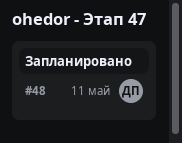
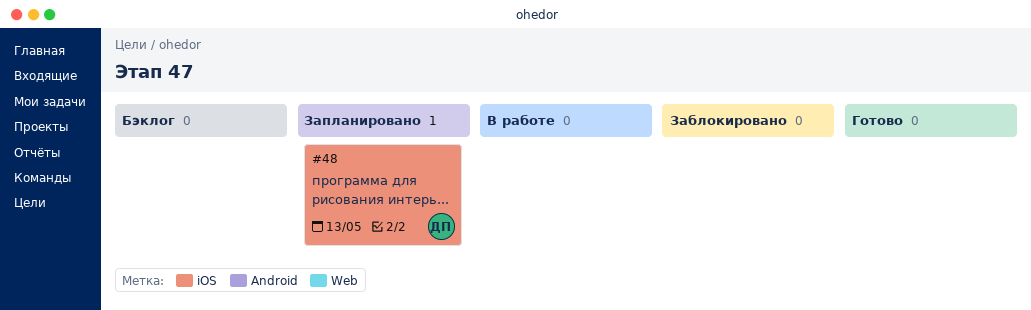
#48, due: May 11 -> May 13

